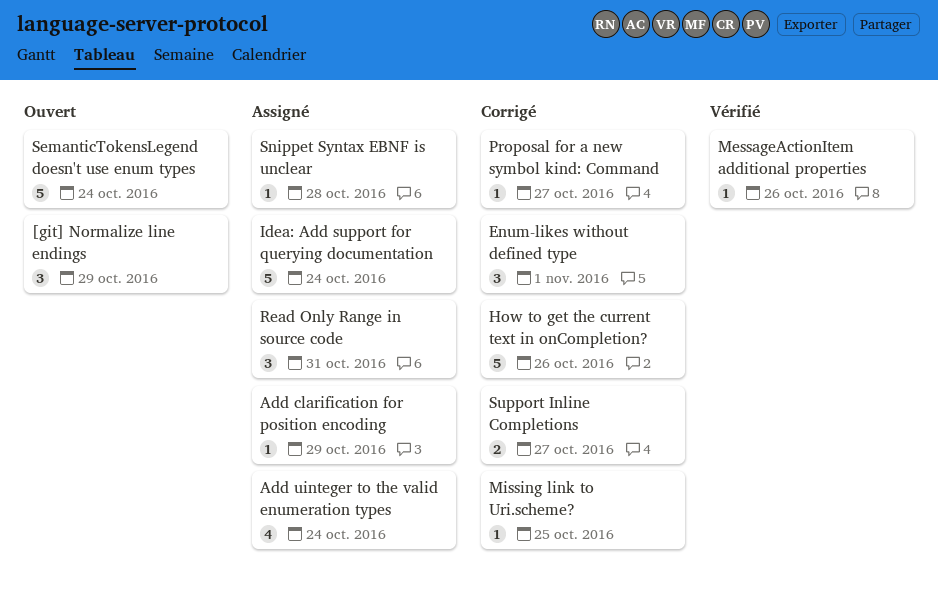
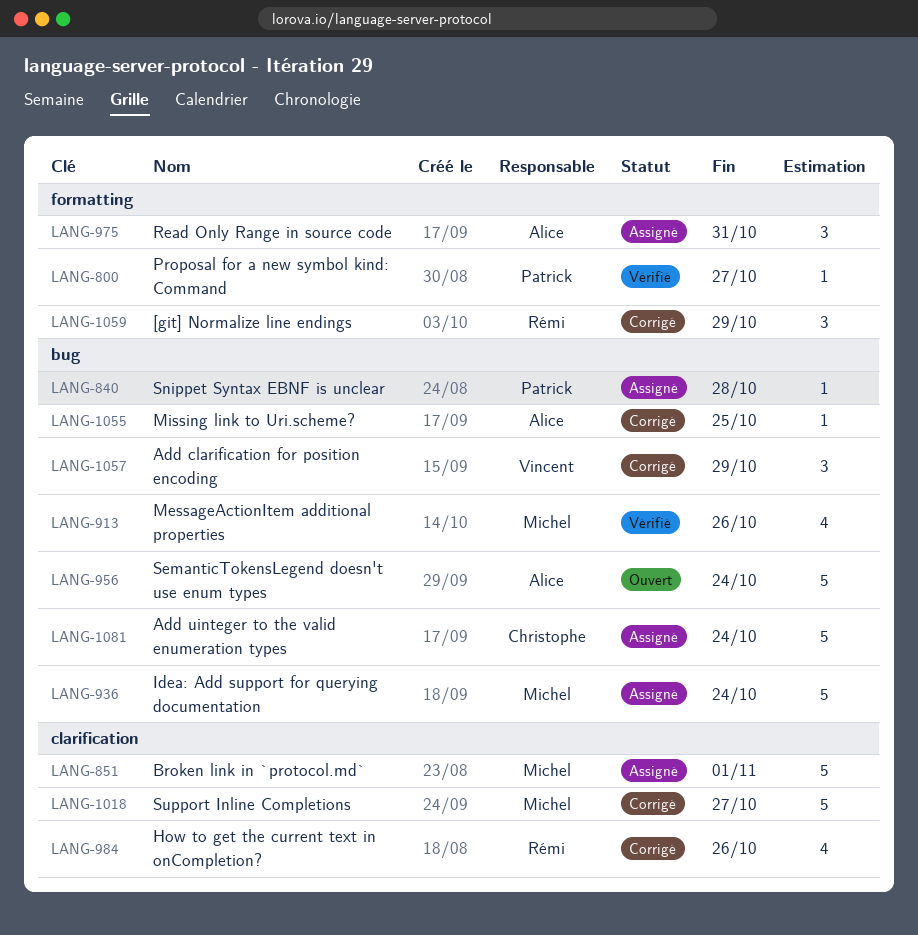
[git] Normalize line endings, status: Ouvert -> Corrigé
Add clarification for position encoding, status: Assigné -> Corrigé
Add clarification for position encoding, estimate: 1 -> 3
Add uinteger to the valid enumeration types, estimate: 4 -> 5
Broken link in `protocol.md`: none -> present
Enum-likes without defined type: present -> none
How to get the current text in onCompletion?, estimate: 5 -> 4
MessageActionItem additional properties, estimate: 1 -> 4
Proposal for a new symbol kind: Command, status: Corrigé -> Vérifié
Support Inline Completions, estimate: 2 -> 5

